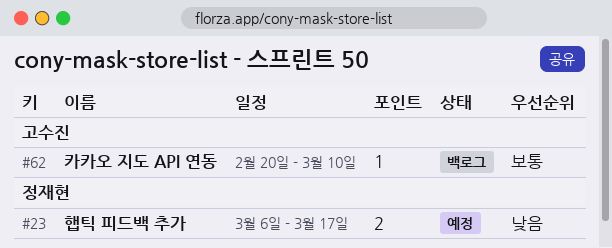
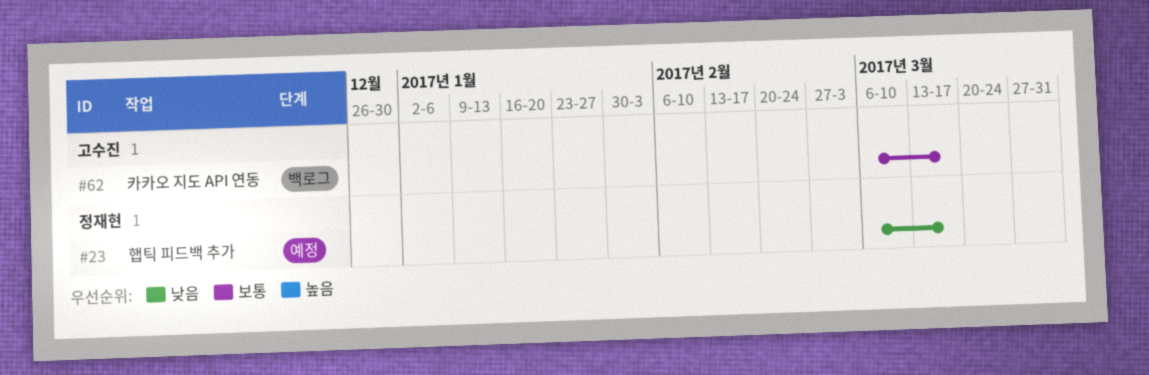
#62, start: Feb 20 -> Mar 6
#62, due: Mar 10 -> Mar 17

